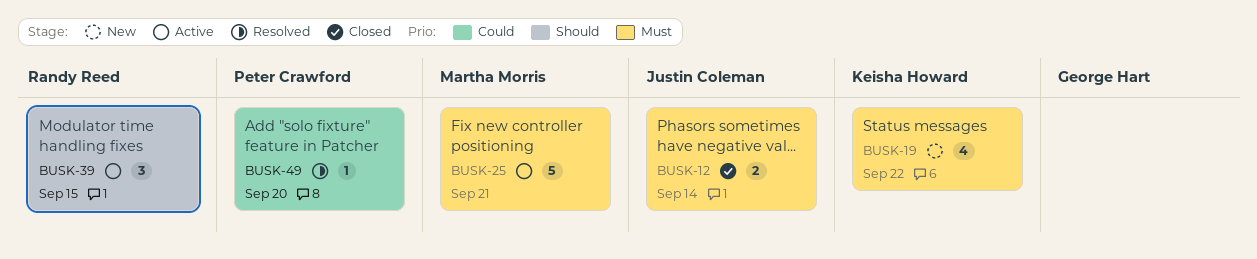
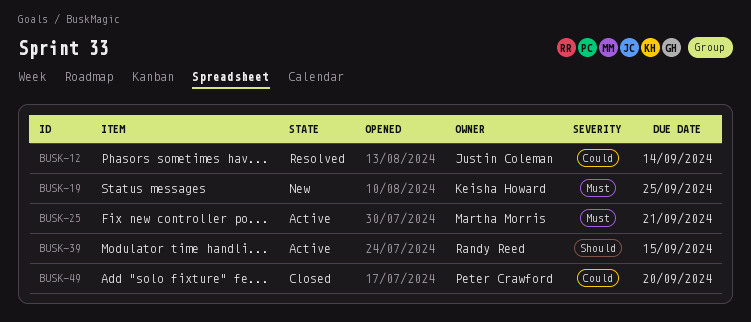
BUSK-12, status: Closed -> Resolved
BUSK-12, priority: Must -> Could
BUSK-19, due: Sep 22 -> Sep 25
BUSK-49, status: Resolved -> Closed

